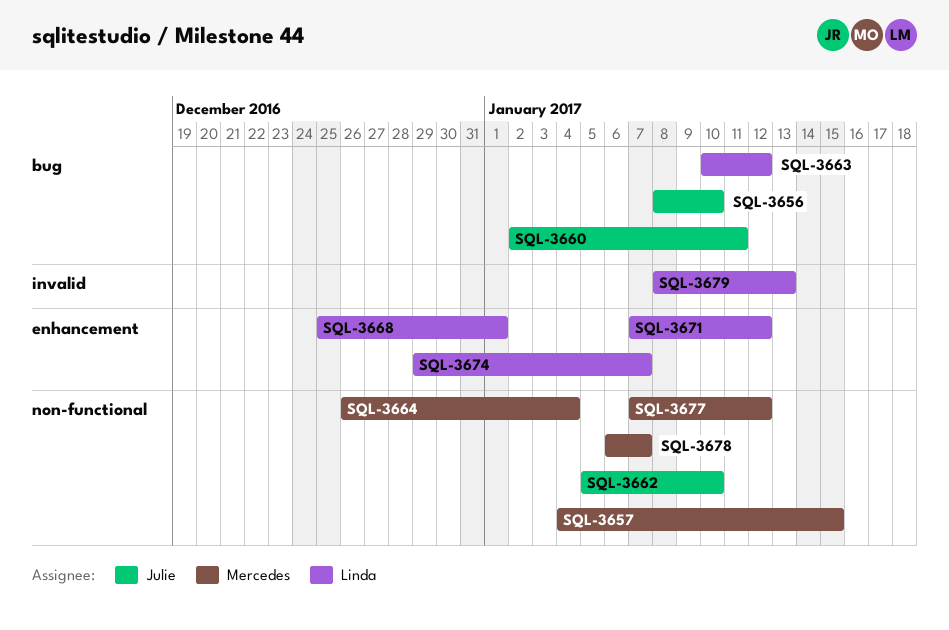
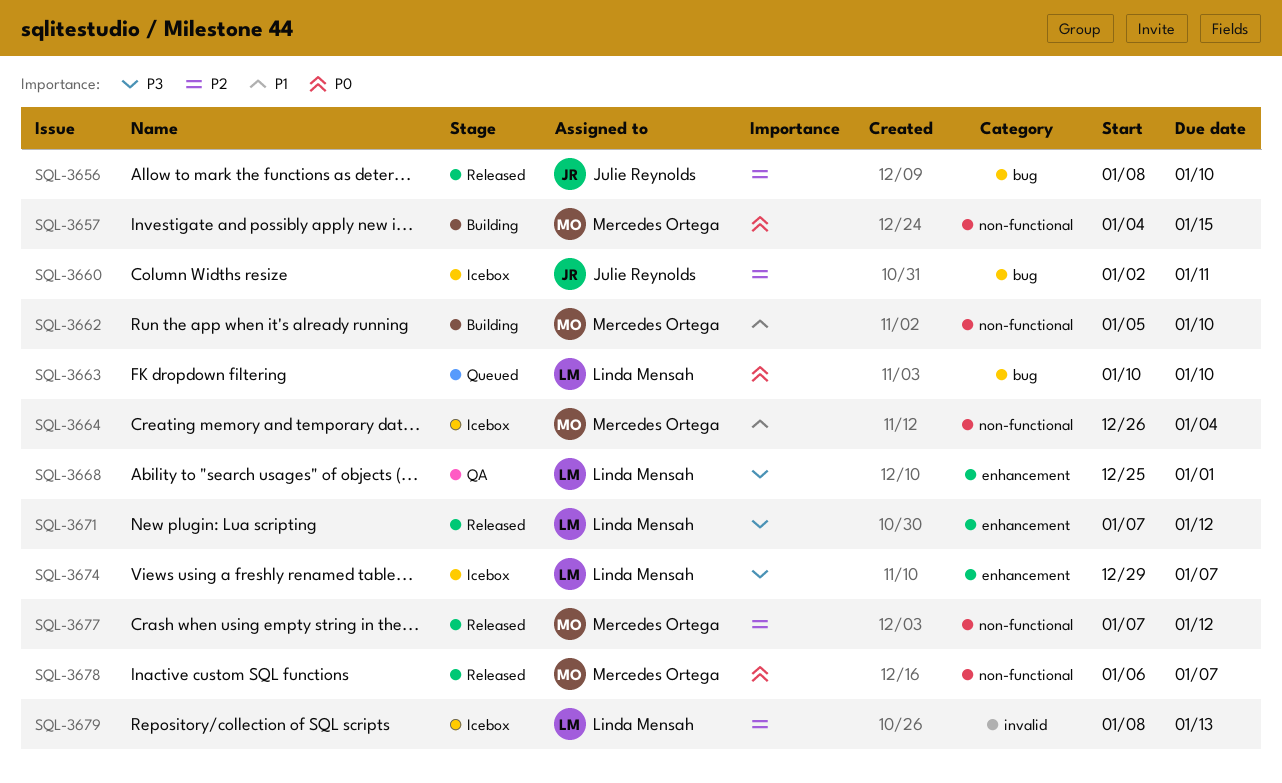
SQL-3662, owner: Julie Reynolds -> Mercedes Ortega
SQL-3663, due: Jan 12 -> Jan 10

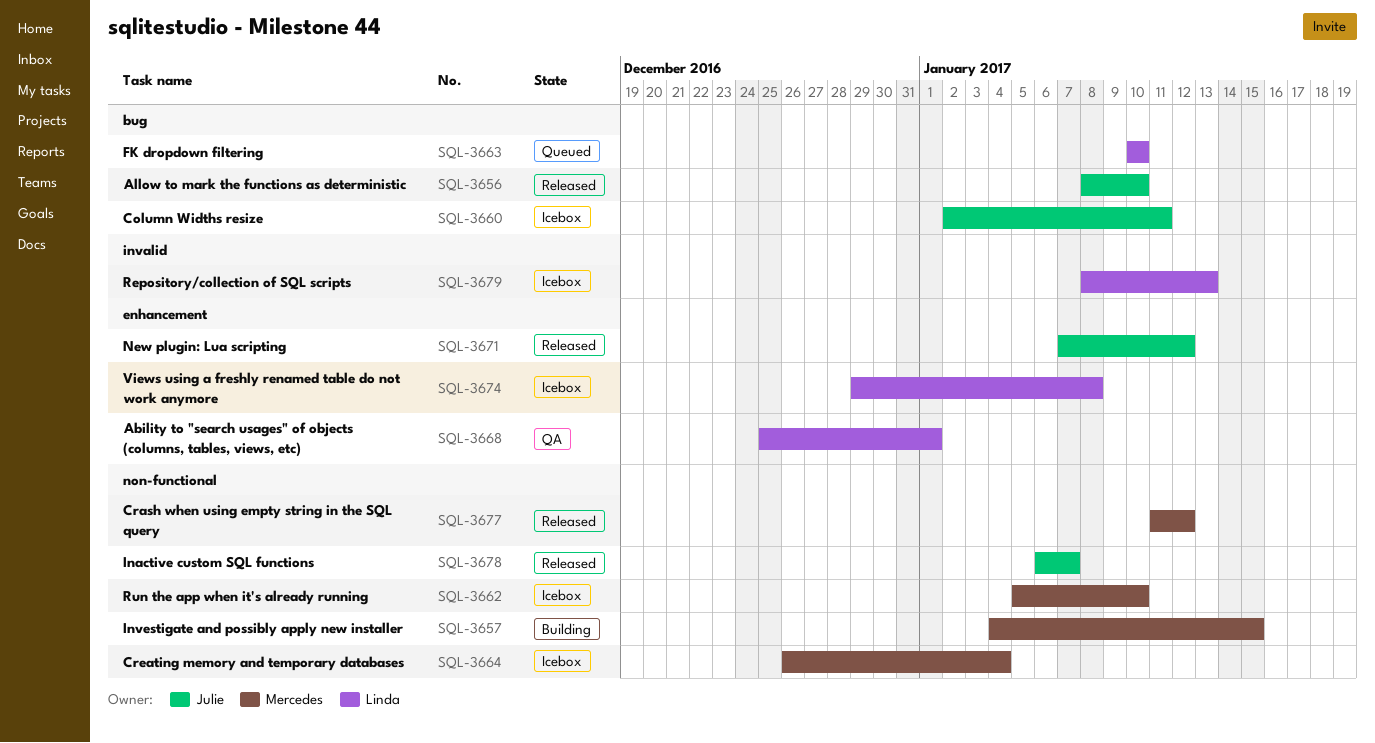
SQL-3662, status: Building -> Icebox
SQL-3671, owner: Linda Mensah -> Julie Reynolds
SQL-3674, due: Jan 7 -> Jan 8
SQL-3677, start: Jan 7 -> Jan 11
SQL-3678, owner: Mercedes Ortega -> Julie Reynolds

